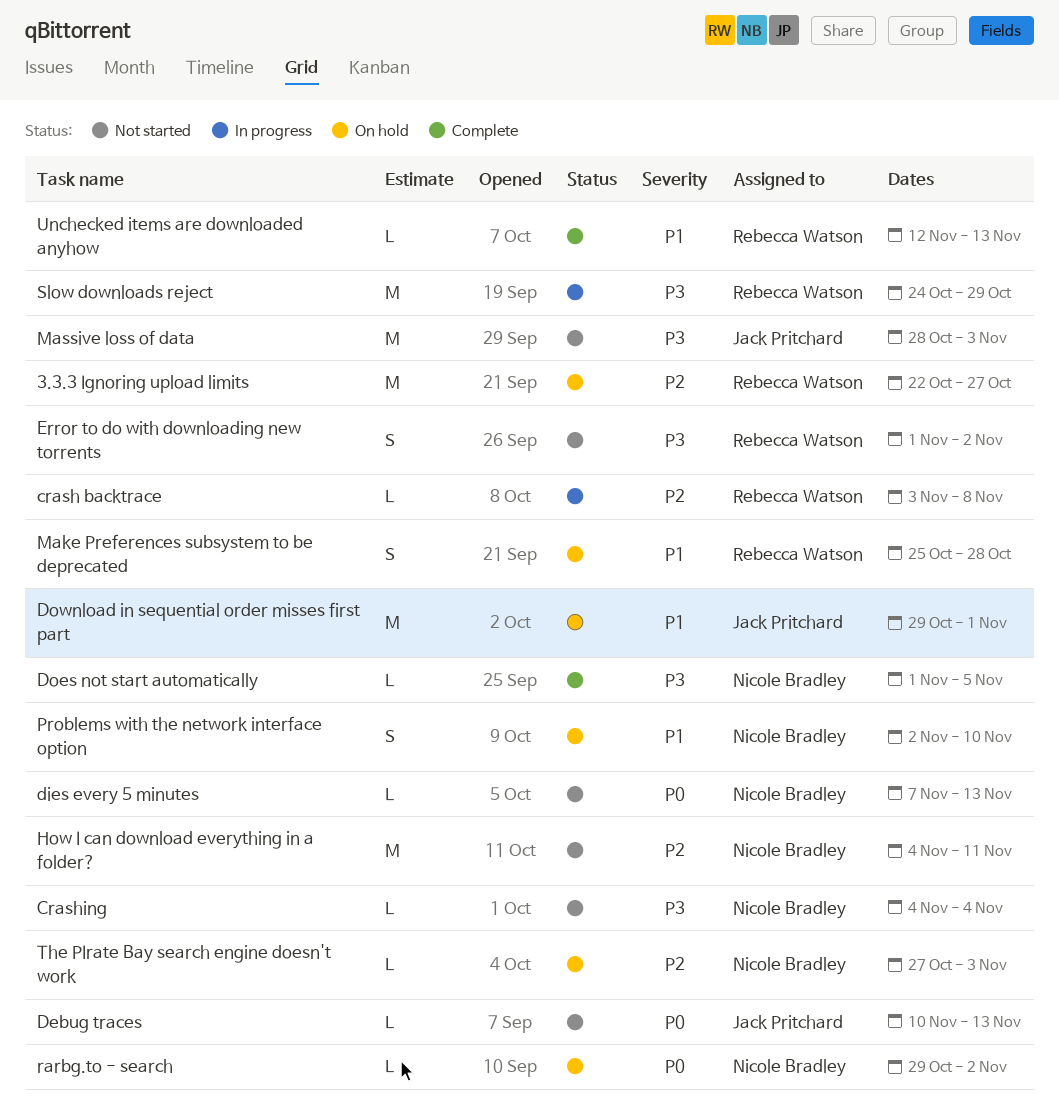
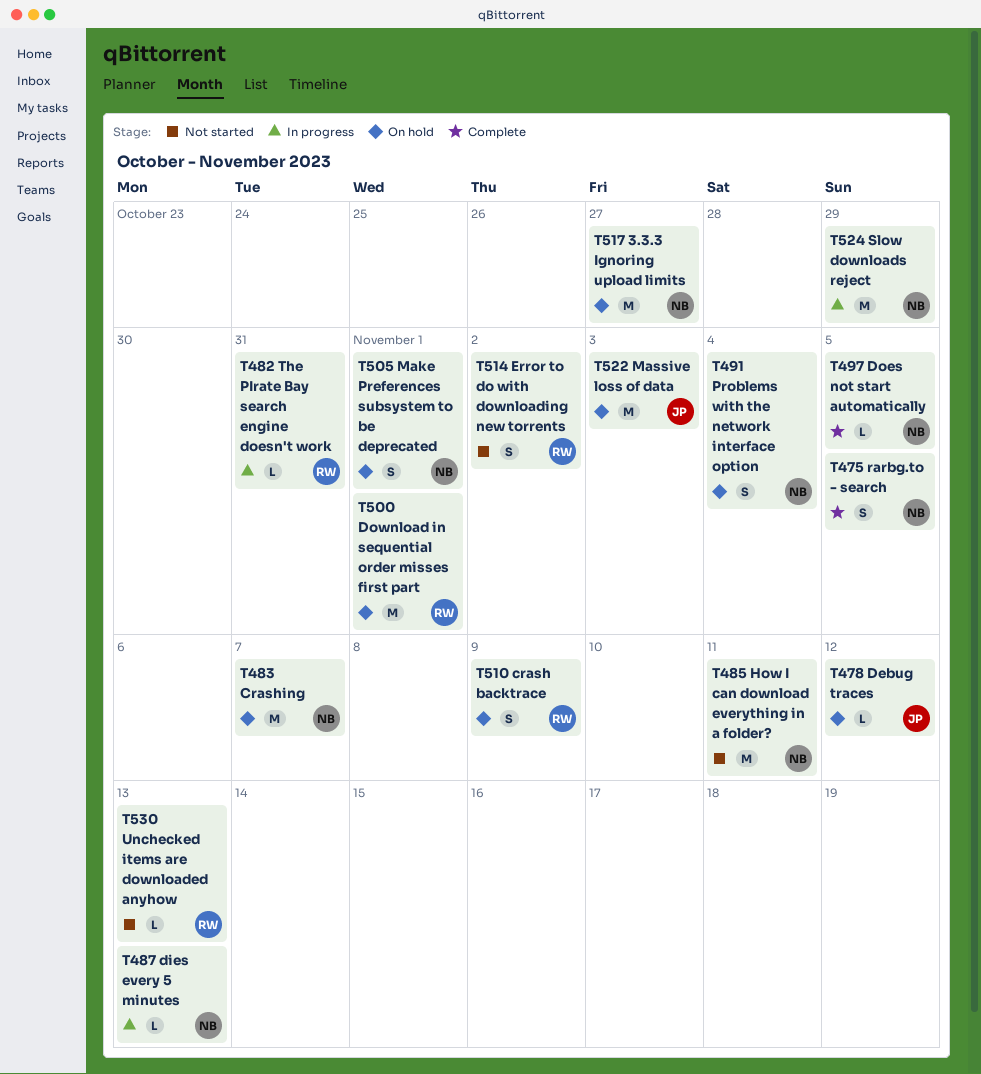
3.3.3 Ignoring upload limits, owner: Rebecca Watson -> Nicole Bradley
crash backtrace, status: In progress -> On hold
crash backtrace, estimate: L -> S
crash backtrace, due: Nov 8 -> Nov 9
Crashing, status: Not started -> On hold
Crashing, estimate: L -> M
Crashing, due: Nov 4 -> Nov 7
Debug traces, status: Not started -> On hold
Debug traces, due: Nov 13 -> Nov 12
dies every 5 minutes, status: Not started -> In progress
Download in sequential order misses first part, owner: Jack Pritchard -> Rebecca Watson
Make Preferences subsystem to be deprecated, owner: Rebecca Watson -> Nicole Bradley
Make Preferences subsystem to be deprecated, due: Oct 28 -> Nov 1
Massive loss of data, status: Not started -> On hold
Problems with the network interface option, due: Nov 10 -> Nov 4
rarbg.to - search, status: On hold -> Complete
rarbg.to - search, estimate: L -> S
rarbg.to - search, due: Nov 2 -> Nov 5
Slow downloads reject, owner: Rebecca Watson -> Nicole Bradley
The PIrate Bay search engine doesn't work, status: On hold -> In progress
The PIrate Bay search engine doesn't work, owner: Nicole Bradley -> Rebecca Watson
The PIrate Bay search engine doesn't work, due: Nov 3 -> Oct 31
Unchecked items are downloaded anyhow, status: Complete -> Not started

